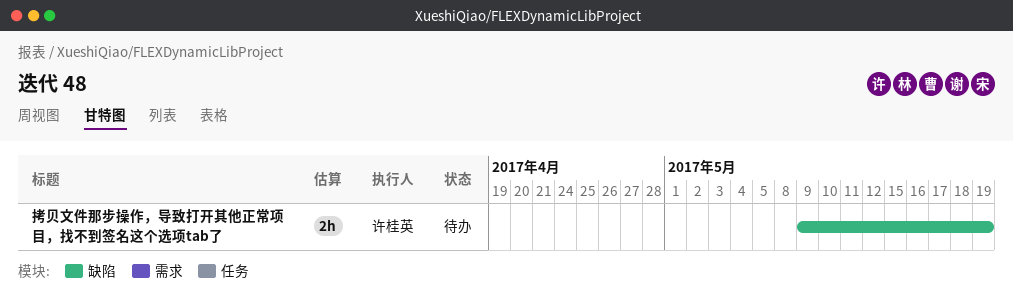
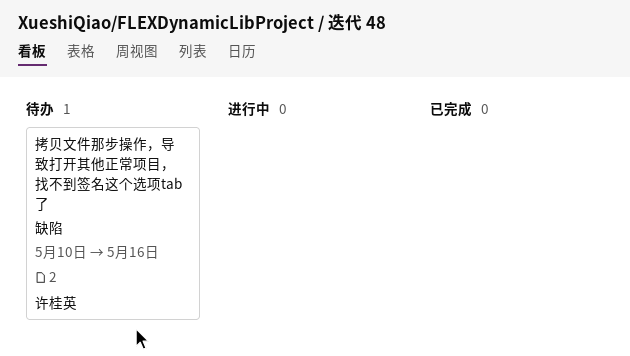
拷贝文件那步操作，导致打开其他正常项目，找不到签名这个选项tab了, start: May 9 -> May 10
拷贝文件那步操作，导致打开其他正常项目，找不到签名这个选项tab了, due: May 19 -> May 16

